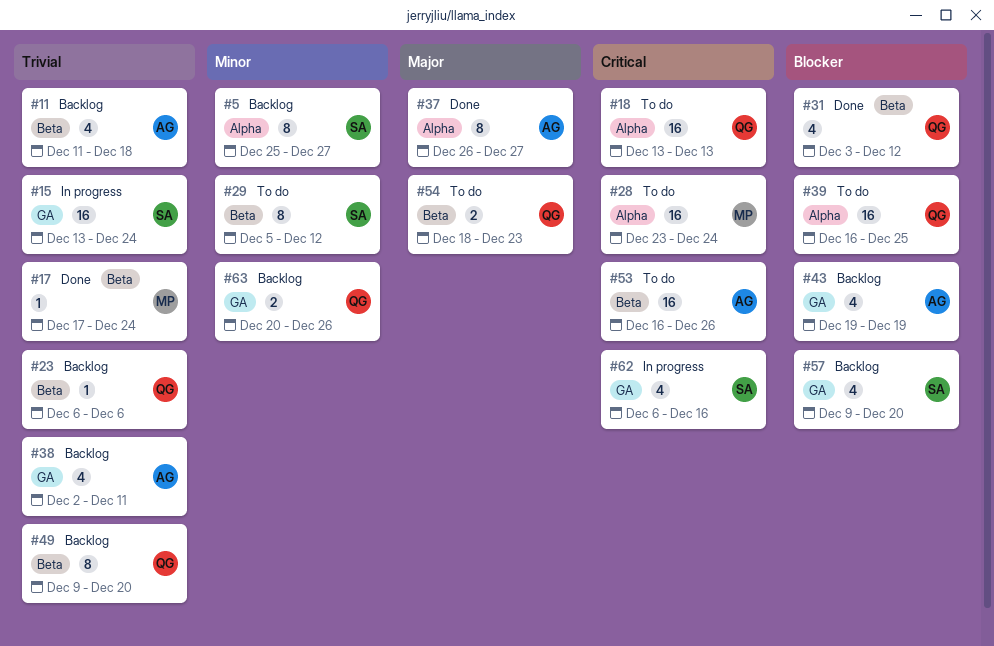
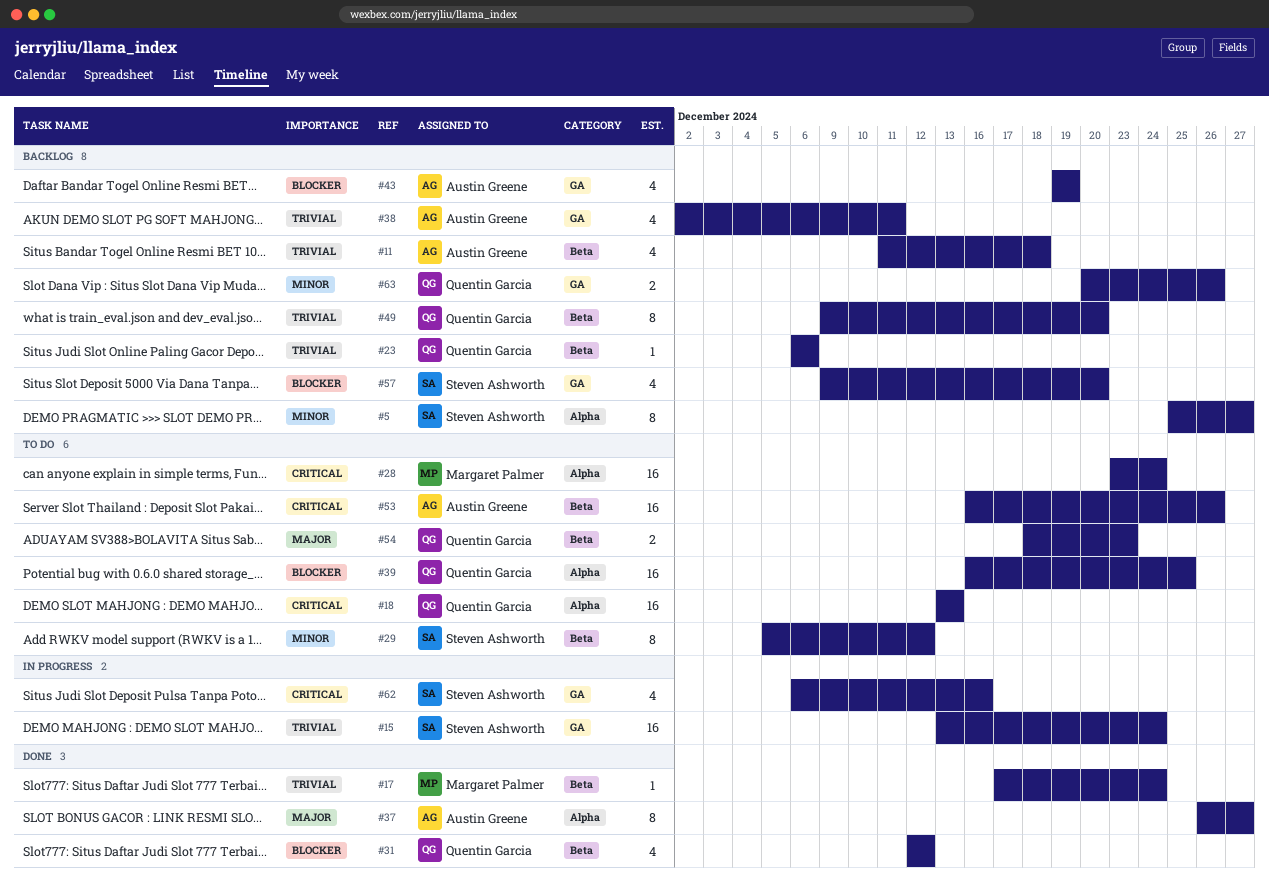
#31, start: Dec 3 -> Dec 12

